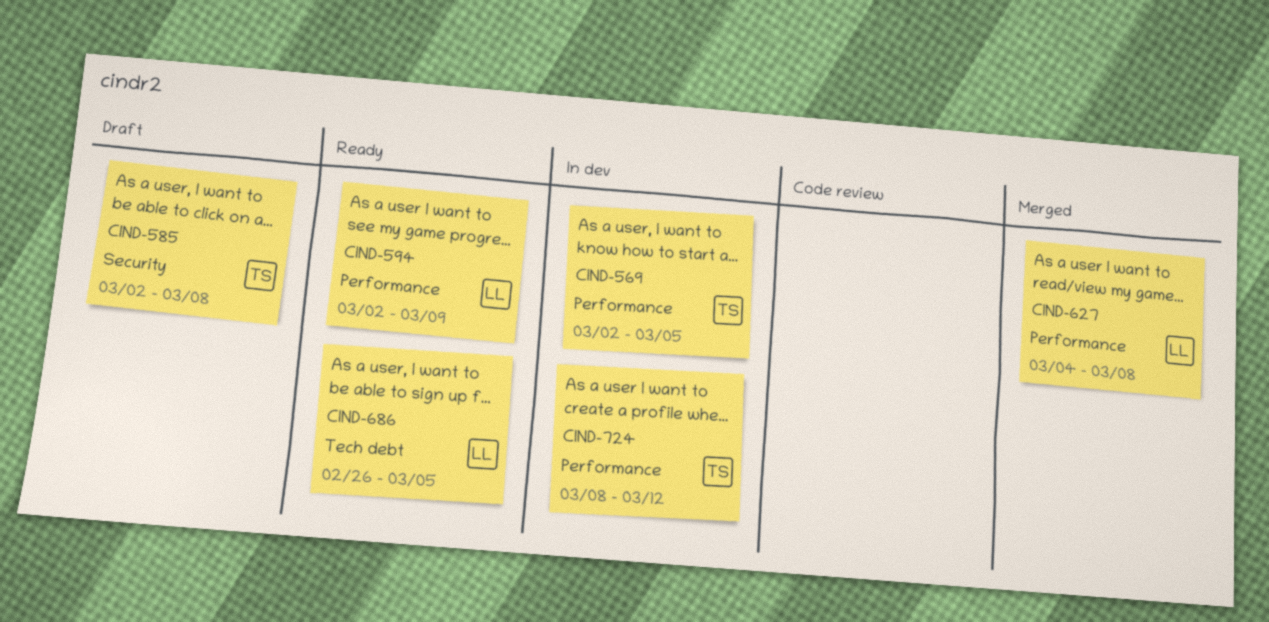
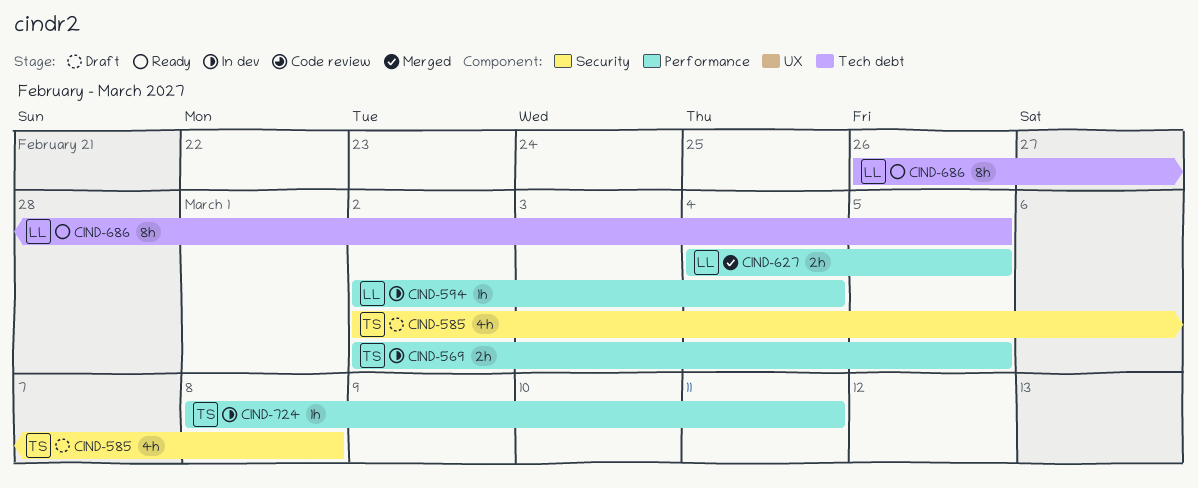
CIND-594, status: Ready -> In dev
CIND-594, due: Mar 9 -> Mar 4
CIND-627, due: Mar 8 -> Mar 5
CIND-724, due: Mar 12 -> Mar 11

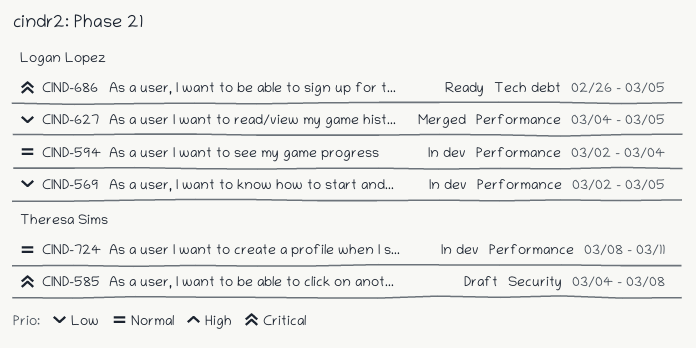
CIND-569, owner: Theresa Sims -> Logan Lopez
CIND-585, start: Mar 2 -> Mar 4

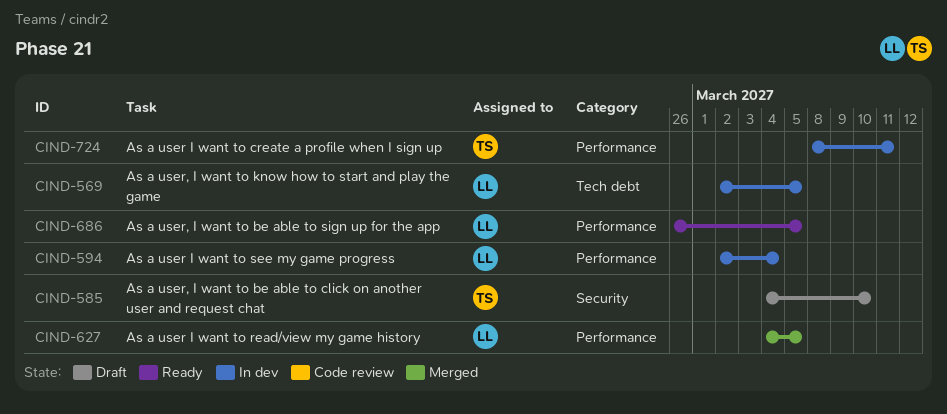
CIND-569, label: Performance -> Tech debt
CIND-585, due: Mar 8 -> Mar 10
CIND-686, label: Tech debt -> Performance

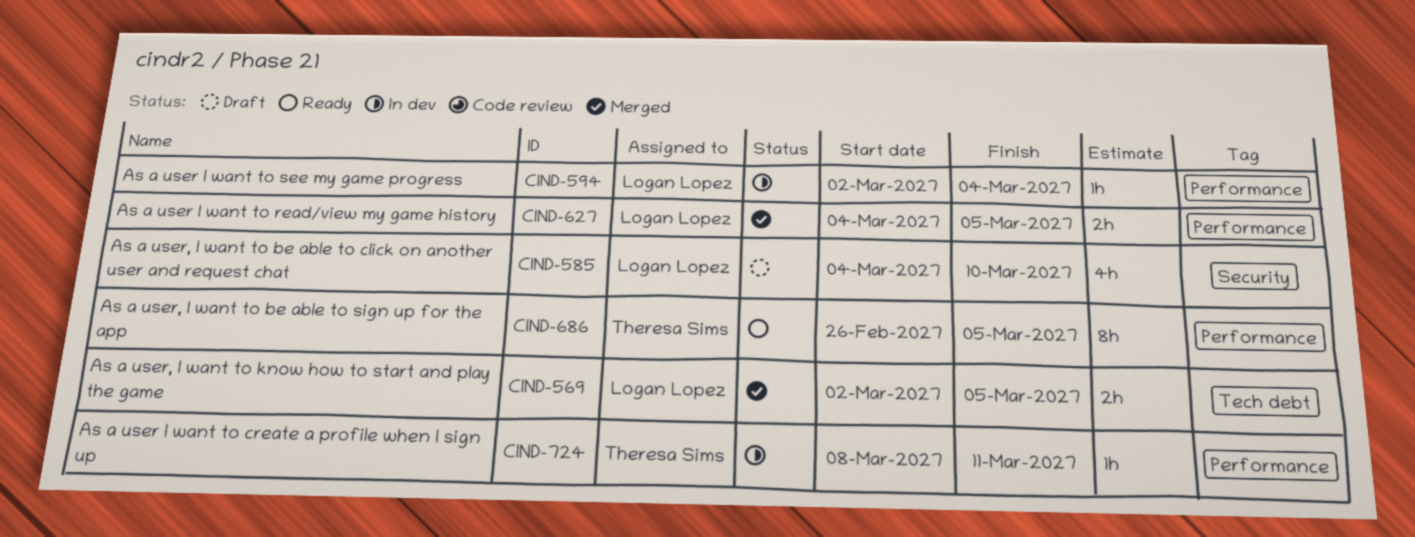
CIND-569, status: In dev -> Merged
CIND-585, owner: Theresa Sims -> Logan Lopez
CIND-686, owner: Logan Lopez -> Theresa Sims

